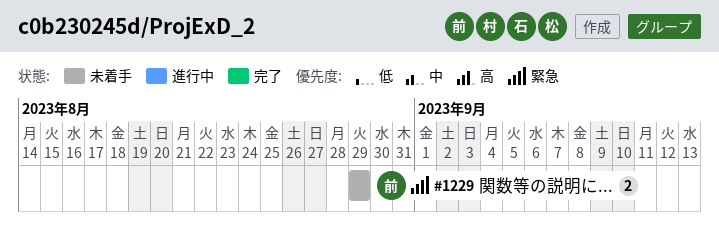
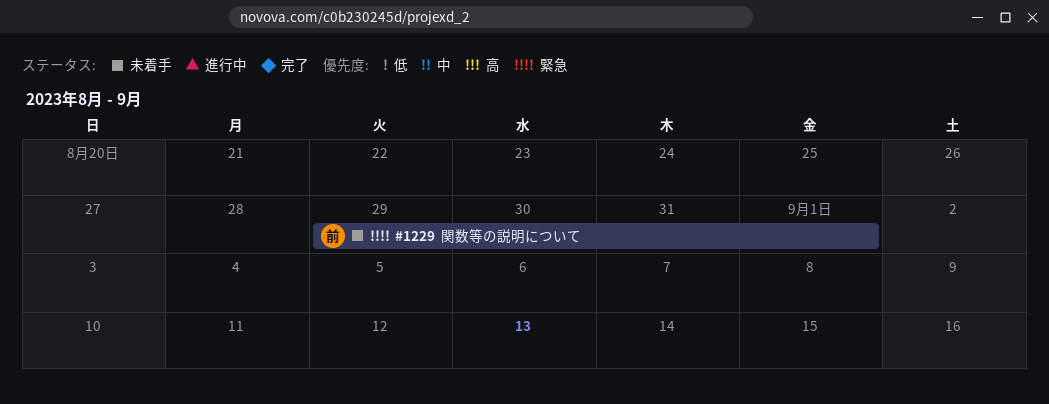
#1229, due: Aug 29 -> Sep 1

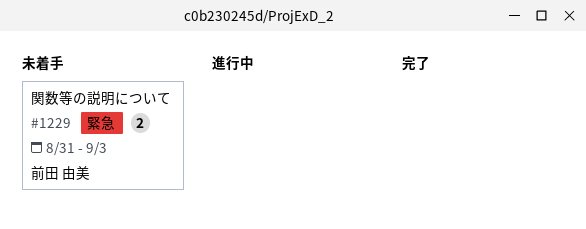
#1229, start: Aug 29 -> Aug 31
#1229, due: Sep 1 -> Sep 3

